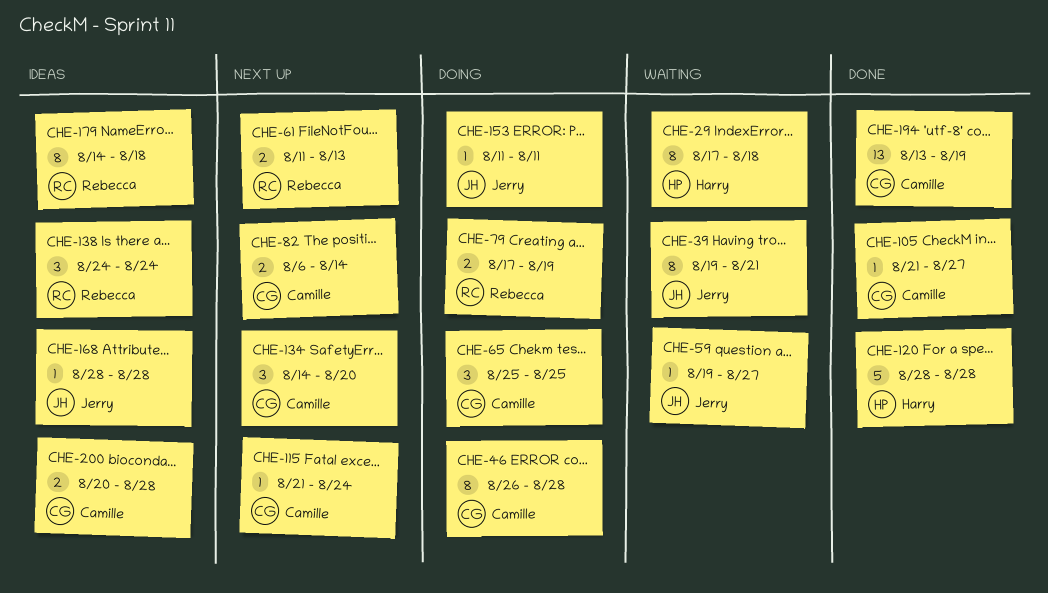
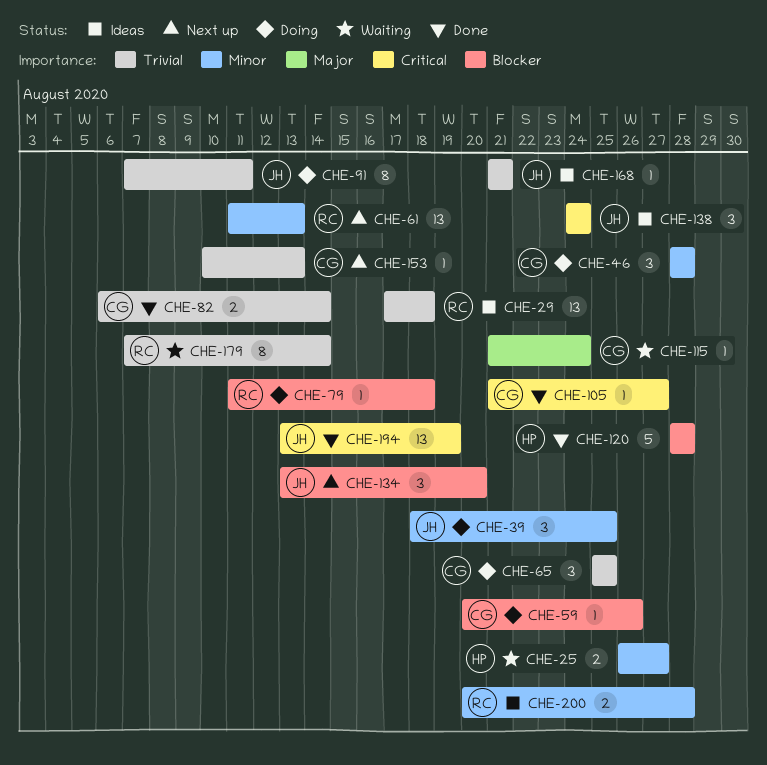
CHE-25: none -> present
CHE-29, status: Waiting -> Ideas
CHE-29, owner: Harry -> Rebecca
CHE-29, estimate: 8 -> 13
CHE-39, status: Waiting -> Doing
CHE-39, estimate: 8 -> 3
CHE-39, start: Aug 19 -> Aug 18
CHE-39, due: Aug 21 -> Aug 25
CHE-46, estimate: 8 -> 3
CHE-46, start: Aug 26 -> Aug 28
CHE-59, status: Waiting -> Doing
CHE-59, owner: Jerry -> Camille
CHE-59, start: Aug 19 -> Aug 20
CHE-59, due: Aug 27 -> Aug 26
CHE-61, estimate: 2 -> 13
CHE-79, estimate: 2 -> 1
CHE-79, start: Aug 17 -> Aug 11
CHE-79, due: Aug 19 -> Aug 18
CHE-82, status: Next up -> Done
CHE-91: none -> present
CHE-115, status: Next up -> Waiting
CHE-134, owner: Camille -> Jerry
CHE-134, start: Aug 14 -> Aug 13
CHE-138, owner: Rebecca -> Jerry
CHE-153, status: Doing -> Next up
CHE-153, owner: Jerry -> Camille
CHE-153, start: Aug 11 -> Aug 10
CHE-153, due: Aug 11 -> Aug 13
CHE-168, start: Aug 28 -> Aug 21
CHE-168, due: Aug 28 -> Aug 21
CHE-179, status: Ideas -> Waiting
CHE-179, start: Aug 14 -> Aug 7
CHE-179, due: Aug 18 -> Aug 14
CHE-194, owner: Camille -> Jerry
CHE-200, owner: Camille -> Rebecca

